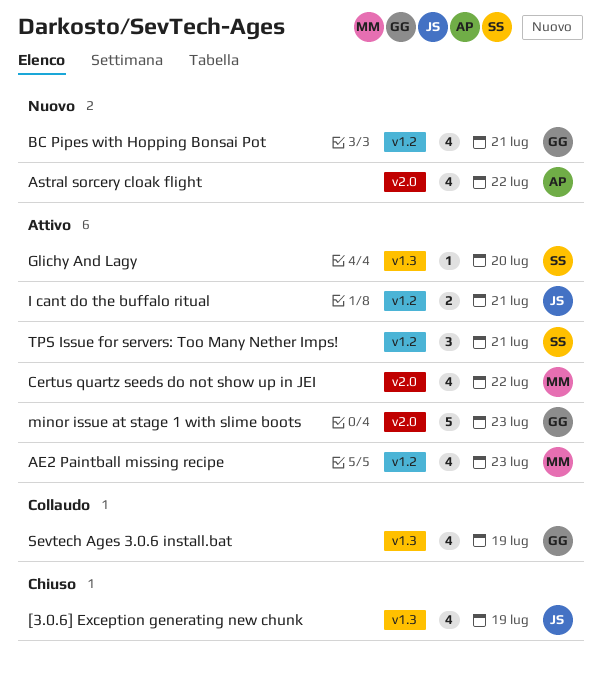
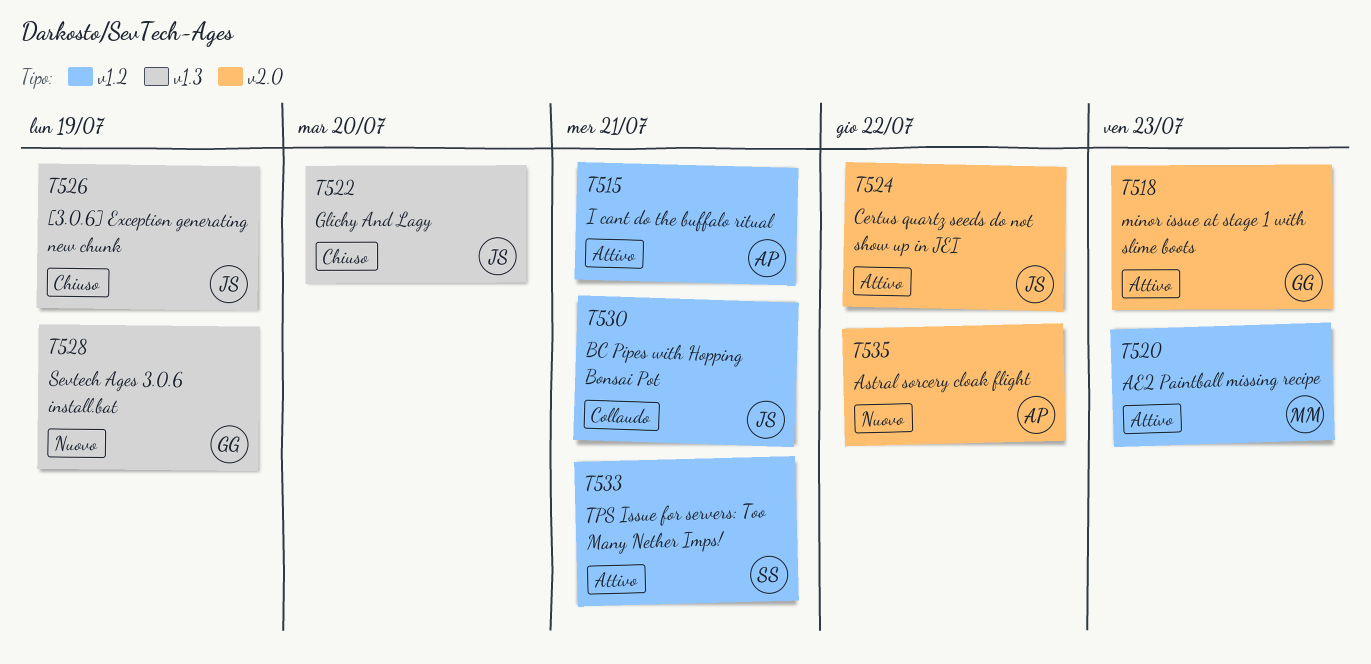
BC Pipes with Hopping Bonsai Pot, status: Nuovo -> Collaudo
BC Pipes with Hopping Bonsai Pot, owner: GG -> JS
Certus quartz seeds do not show up in JEI, owner: MM -> JS
Glichy And Lagy, status: Attivo -> Chiuso
Glichy And Lagy, owner: SS -> JS
I cant do the buffalo ritual, owner: JS -> AP
Sevtech Ages 3.0.6 install.bat, status: Collaudo -> Nuovo

